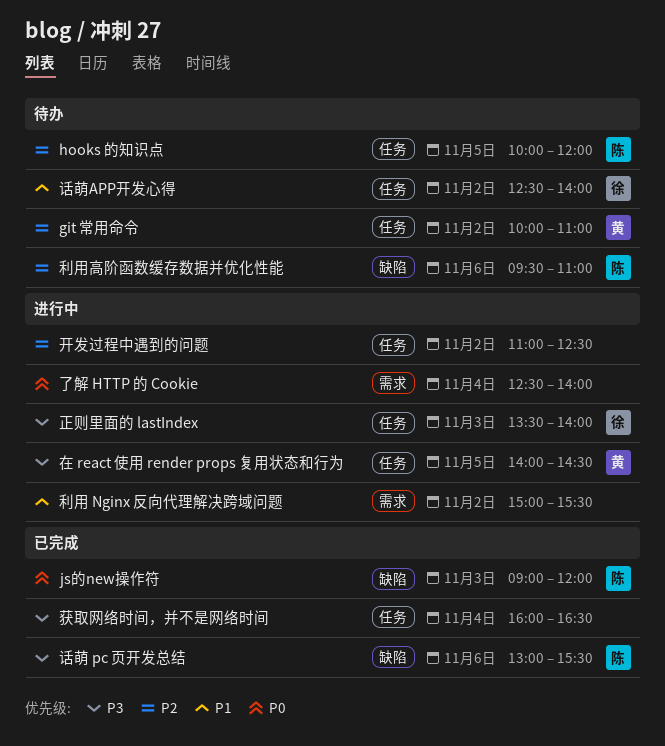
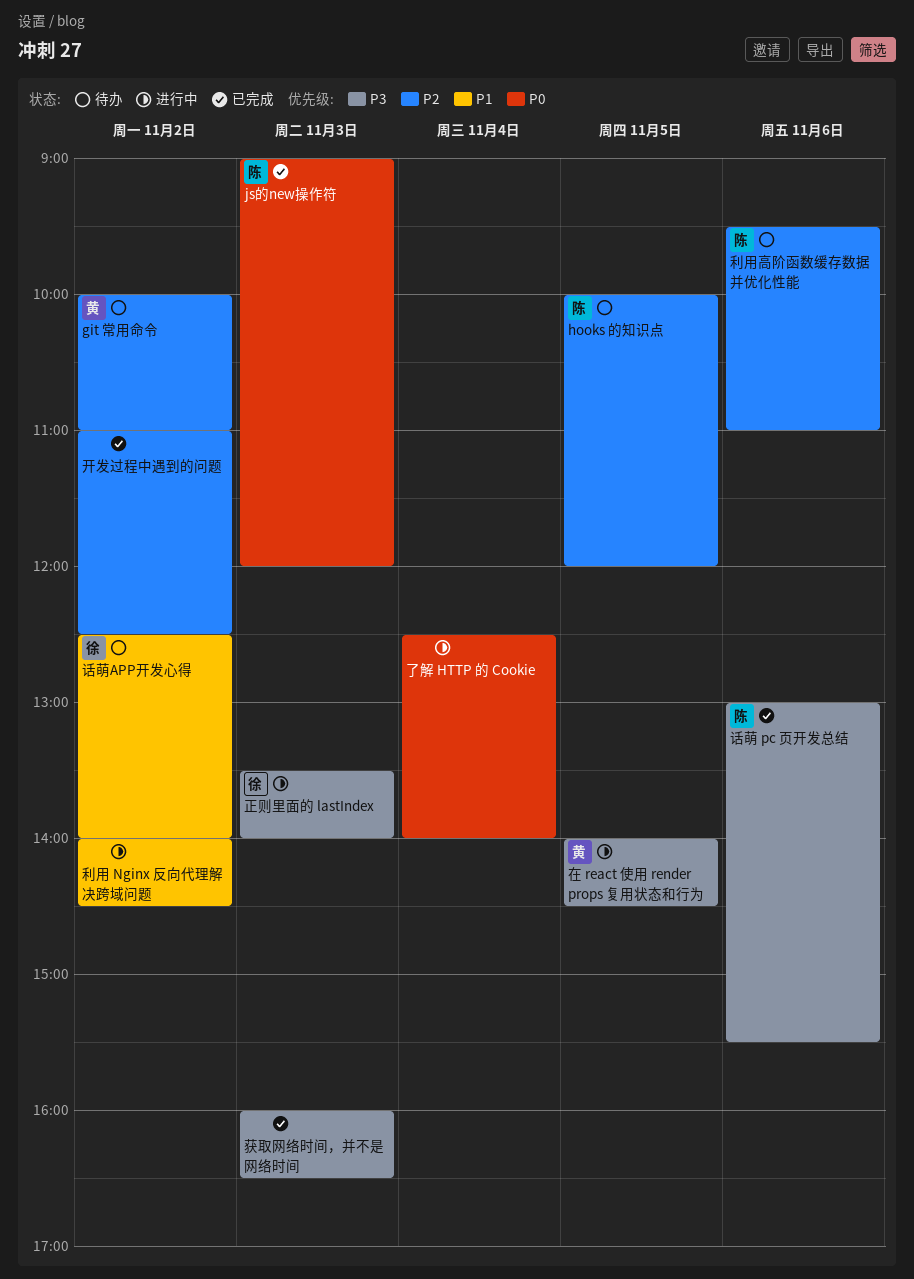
利用 Nginx 反向代理解决跨域问题, begins: 15:00 -> 14:00
利用 Nginx 反向代理解决跨域问题, ends: 15:30 -> 14:30
开发过程中遇到的问题, status: 进行中 -> 已完成
获取网络时间，并不是网络时间, day: Nov 4 -> Nov 3

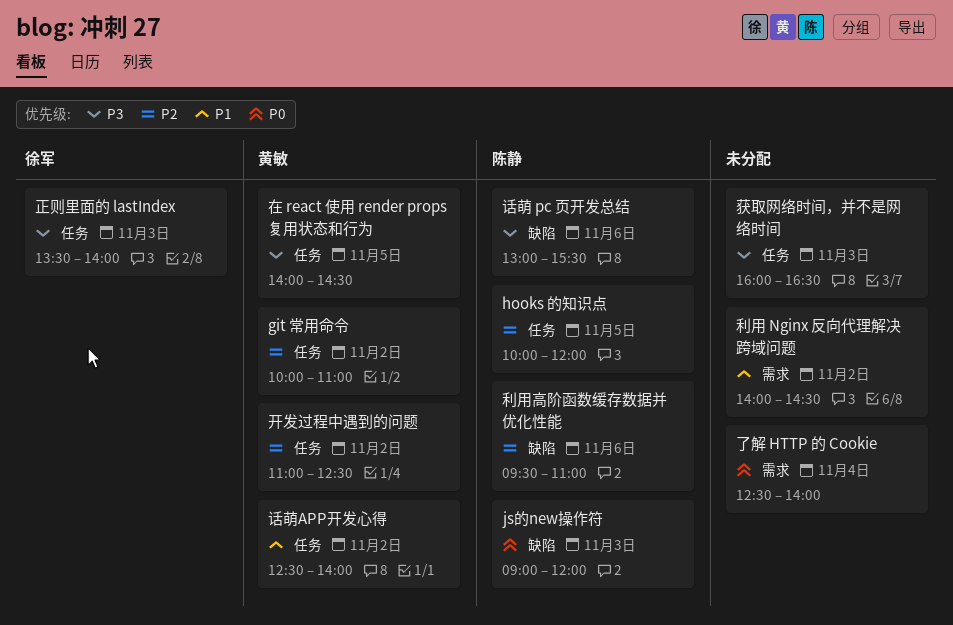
开发过程中遇到的问题, owner: none -> 黄敏
话萌APP开发心得, owner: 徐军 -> 黄敏

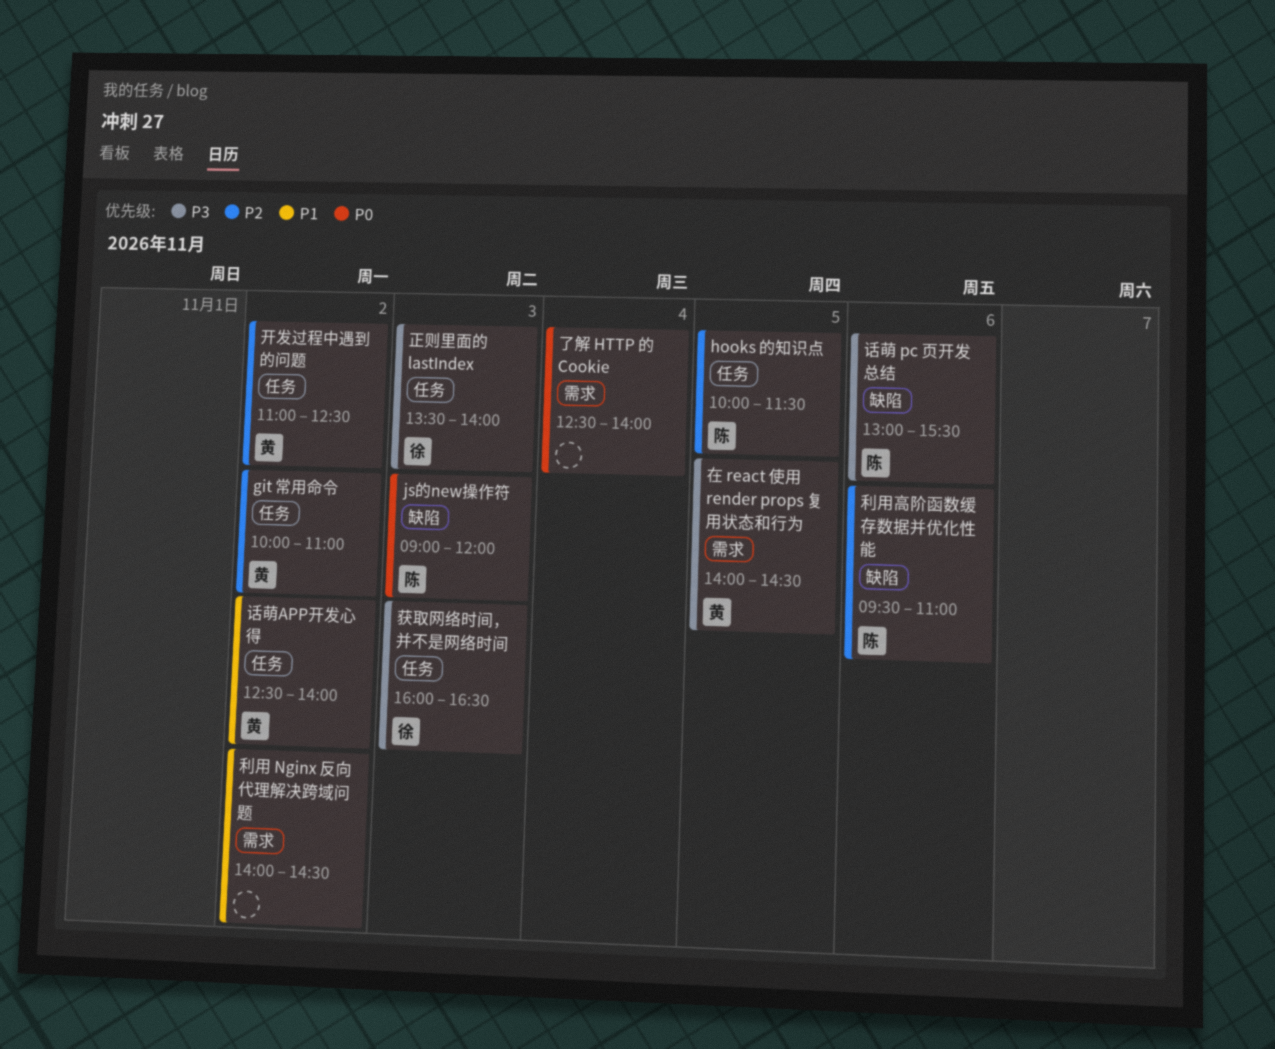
hooks 的知识点, ends: 12:00 -> 11:30
在 react 使用 render props 复用状态和行为, label: 任务 -> 需求
获取网络时间，并不是网络时间, owner: none -> 徐军

